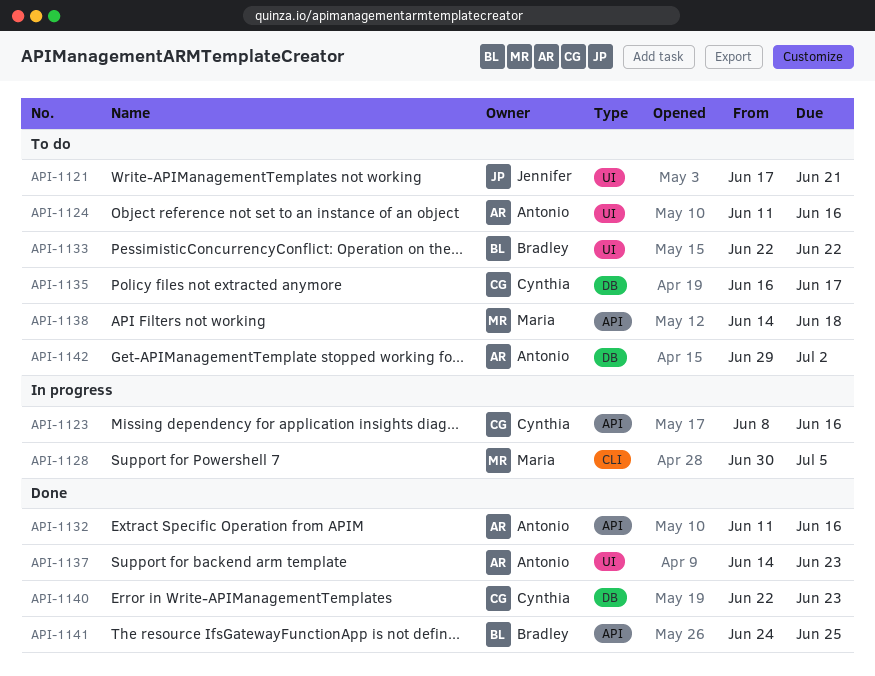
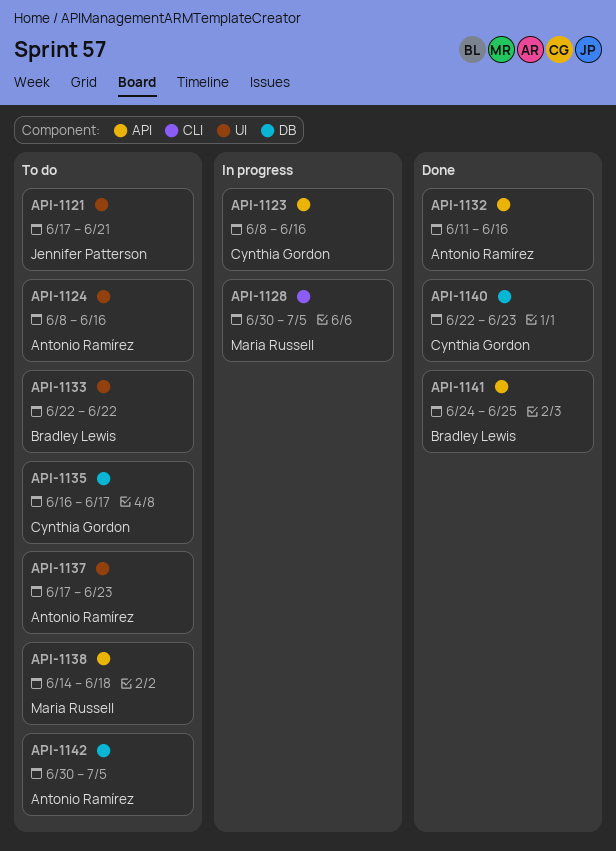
API-1124, start: Jun 11 -> Jun 8
API-1137, status: Done -> To do
API-1137, start: Jun 14 -> Jun 17
API-1142, start: Jun 29 -> Jun 30
API-1142, due: Jul 2 -> Jul 5

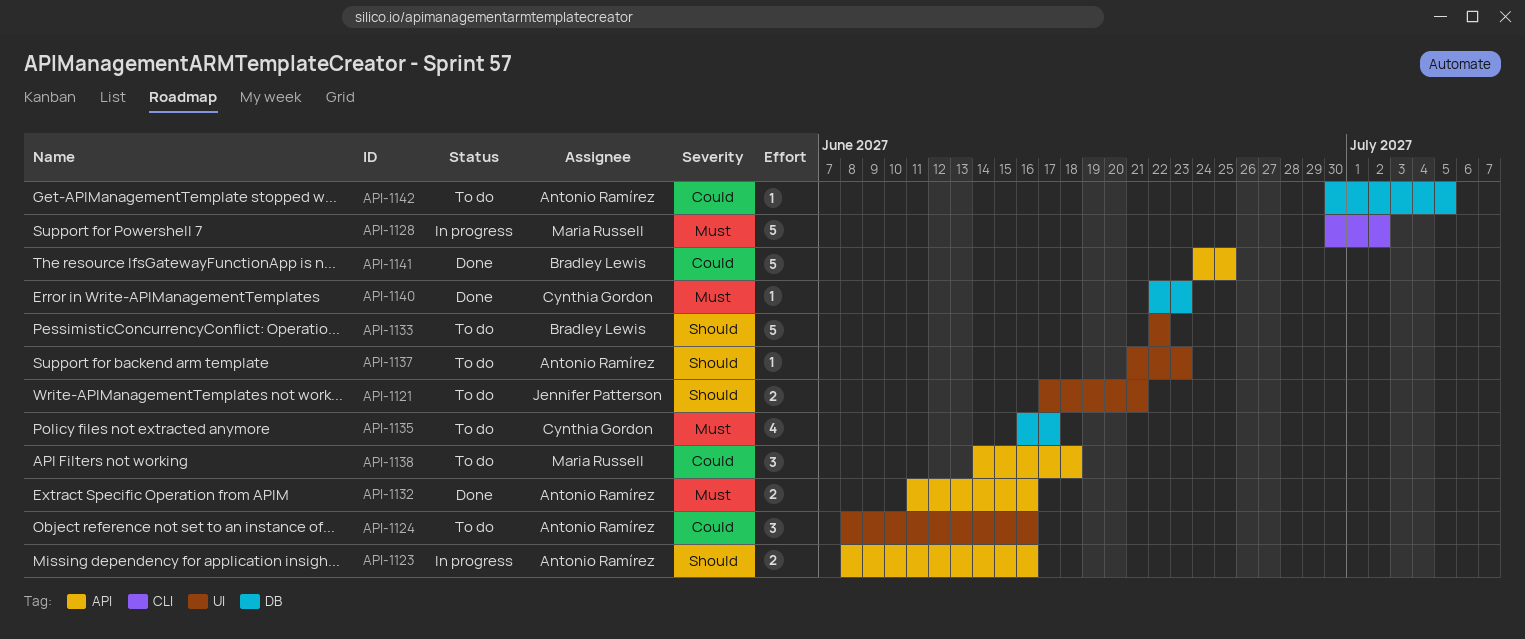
API-1123, owner: Cynthia Gordon -> Antonio Ramírez
API-1128, due: Jul 5 -> Jul 2
API-1137, start: Jun 17 -> Jun 21

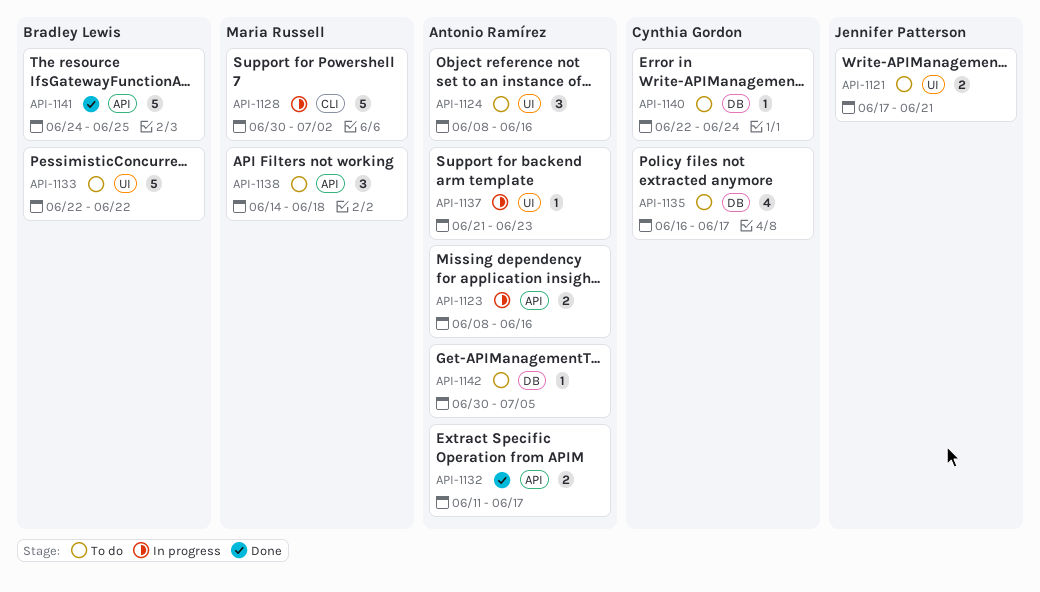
API-1132, due: Jun 16 -> Jun 17
API-1137, status: To do -> In progress
API-1140, status: Done -> To do
API-1140, due: Jun 23 -> Jun 24

